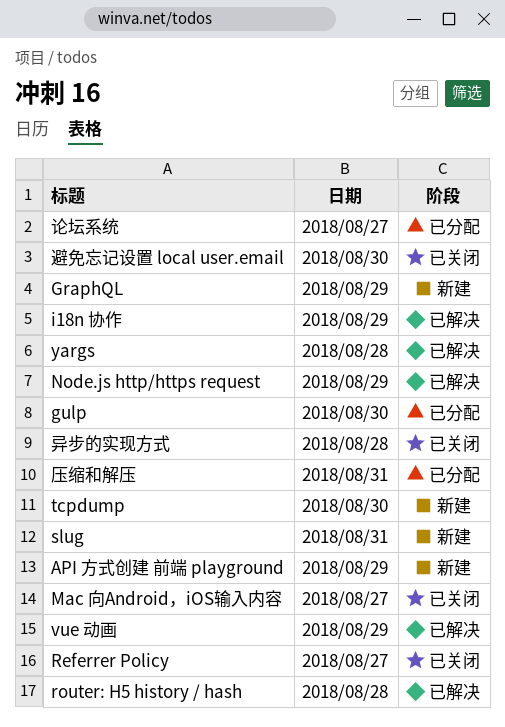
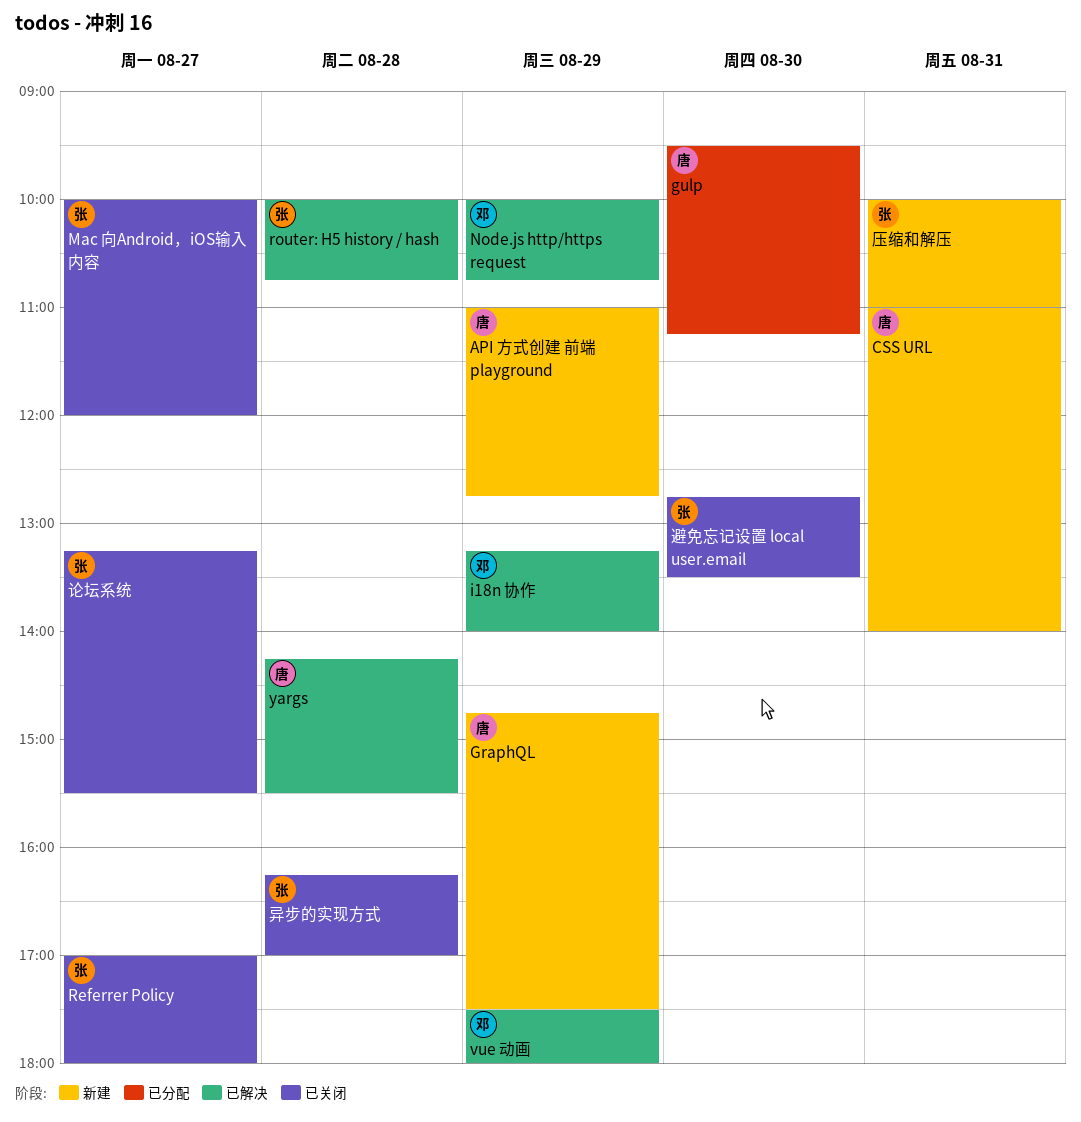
CSS URL: none -> present
slug: present -> none
tcpdump: present -> none
压缩和解压, status: 已分配 -> 新建
论坛系统, status: 已分配 -> 已关闭

